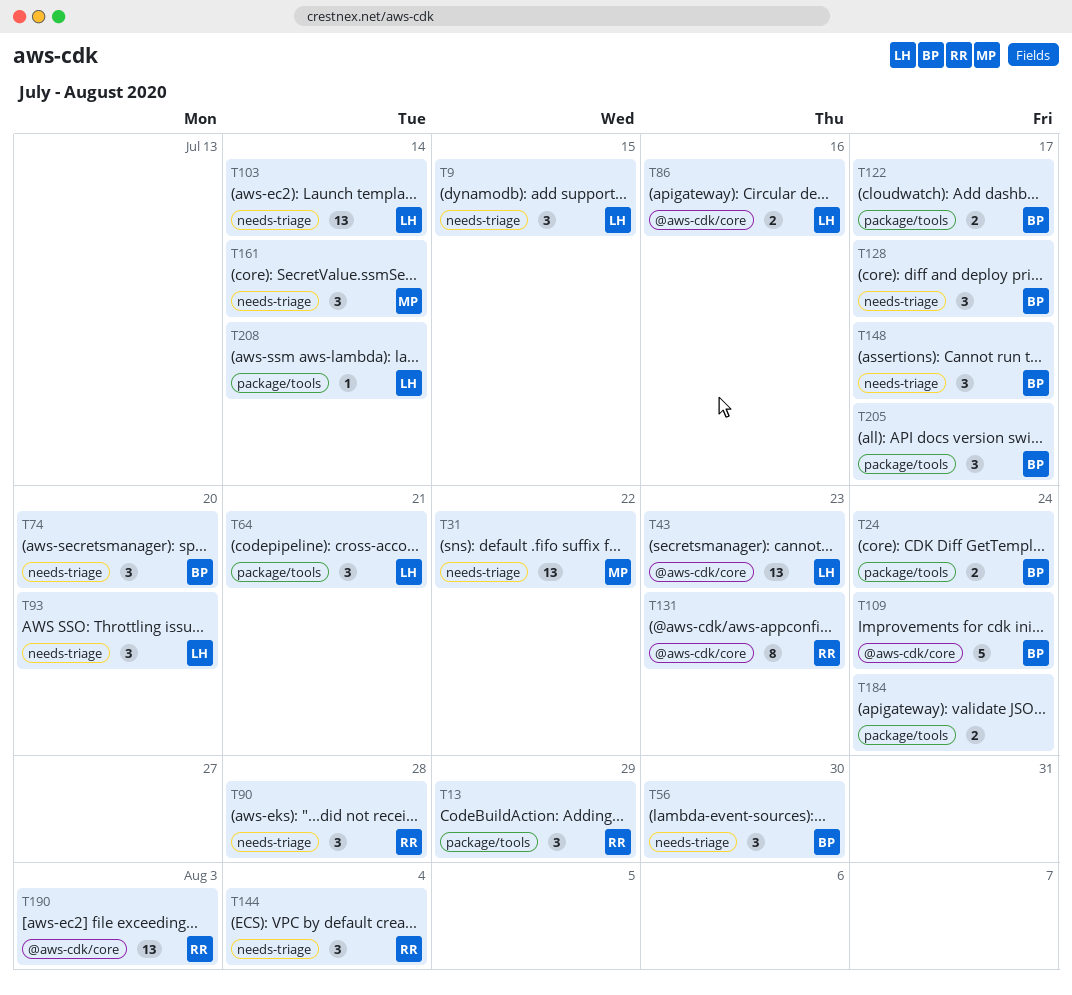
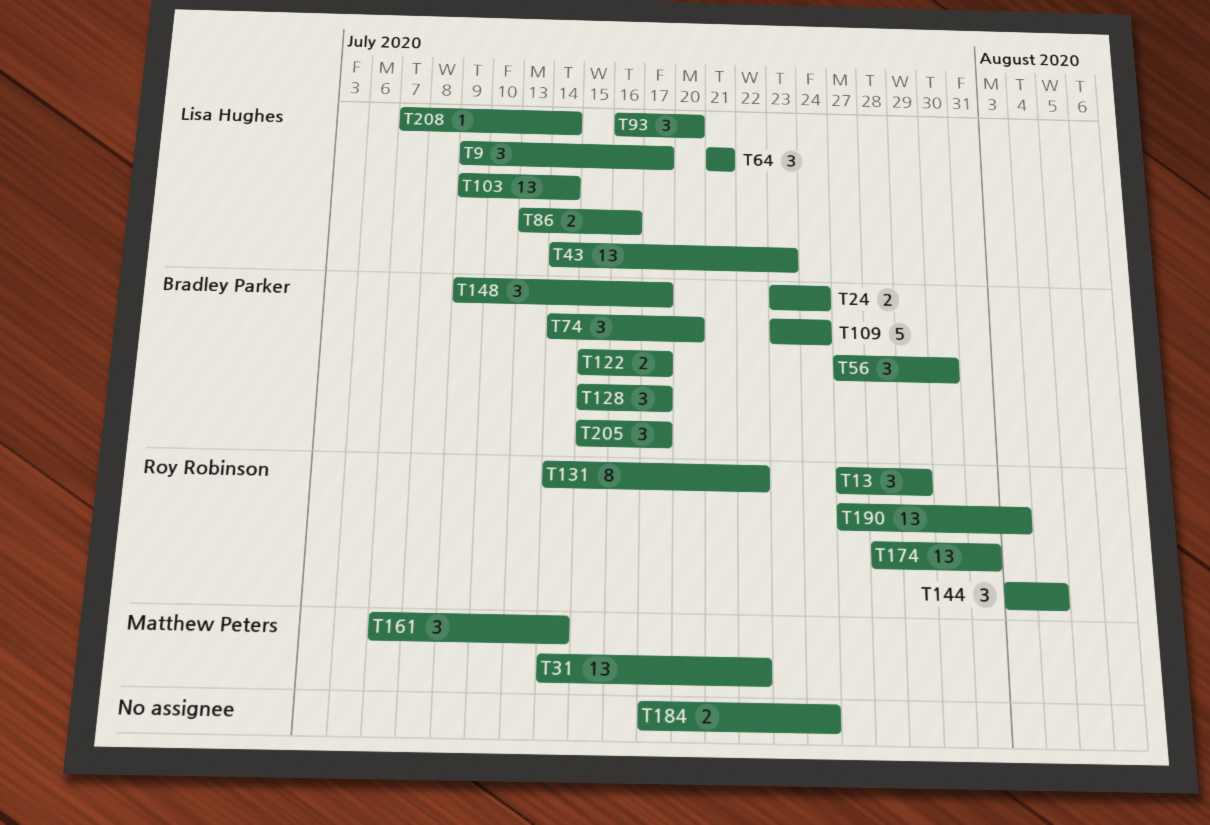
T9, due: Jul 15 -> Jul 17
T90: present -> none
T131, due: Jul 23 -> Jul 22
T174: none -> present

